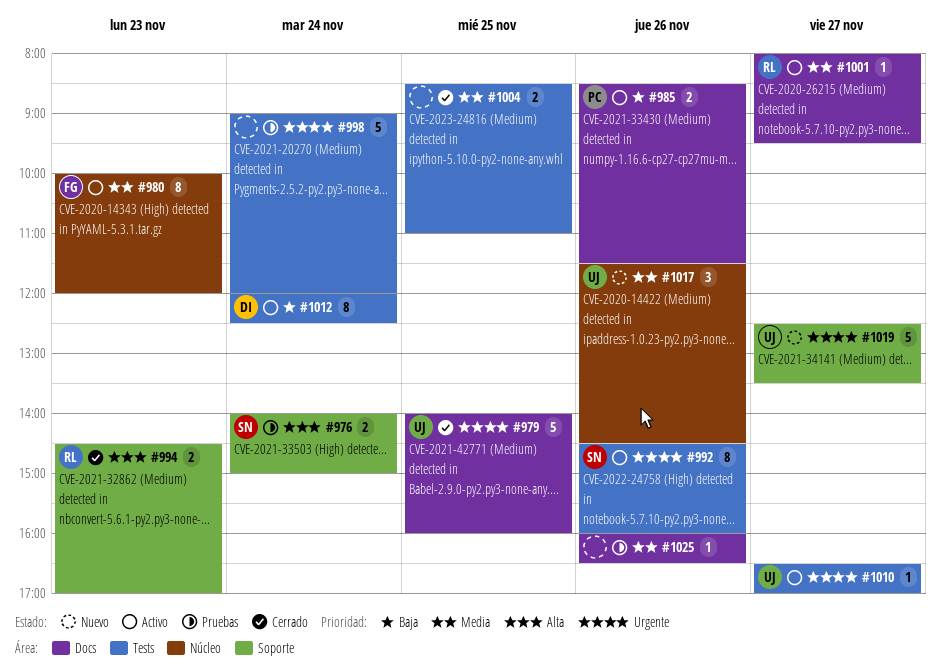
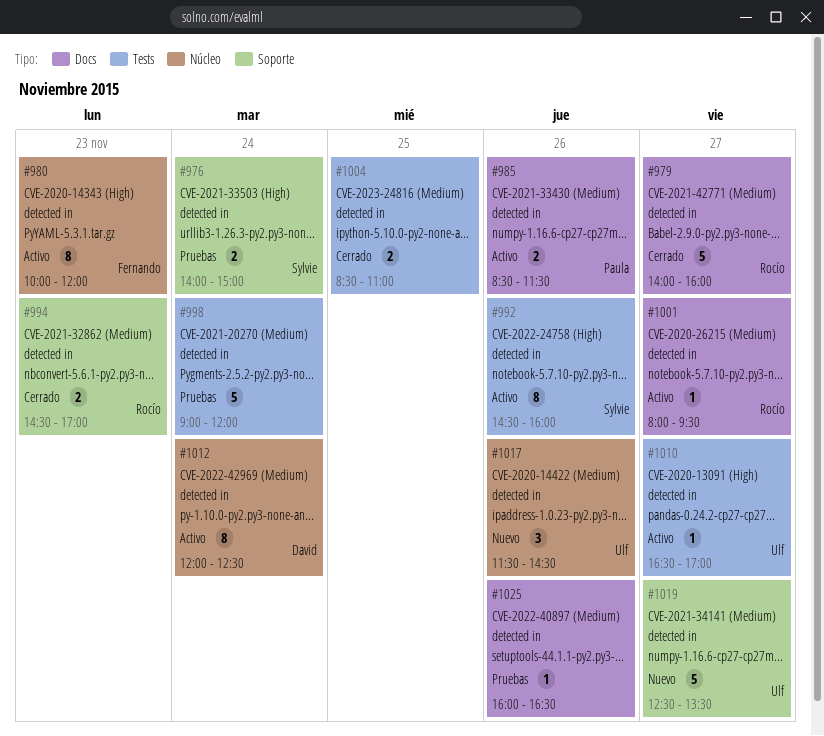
#979, owner: Ulf -> Rocío
#979, day: Nov 25 -> Nov 27
#1012, label: Tests -> Núcleo

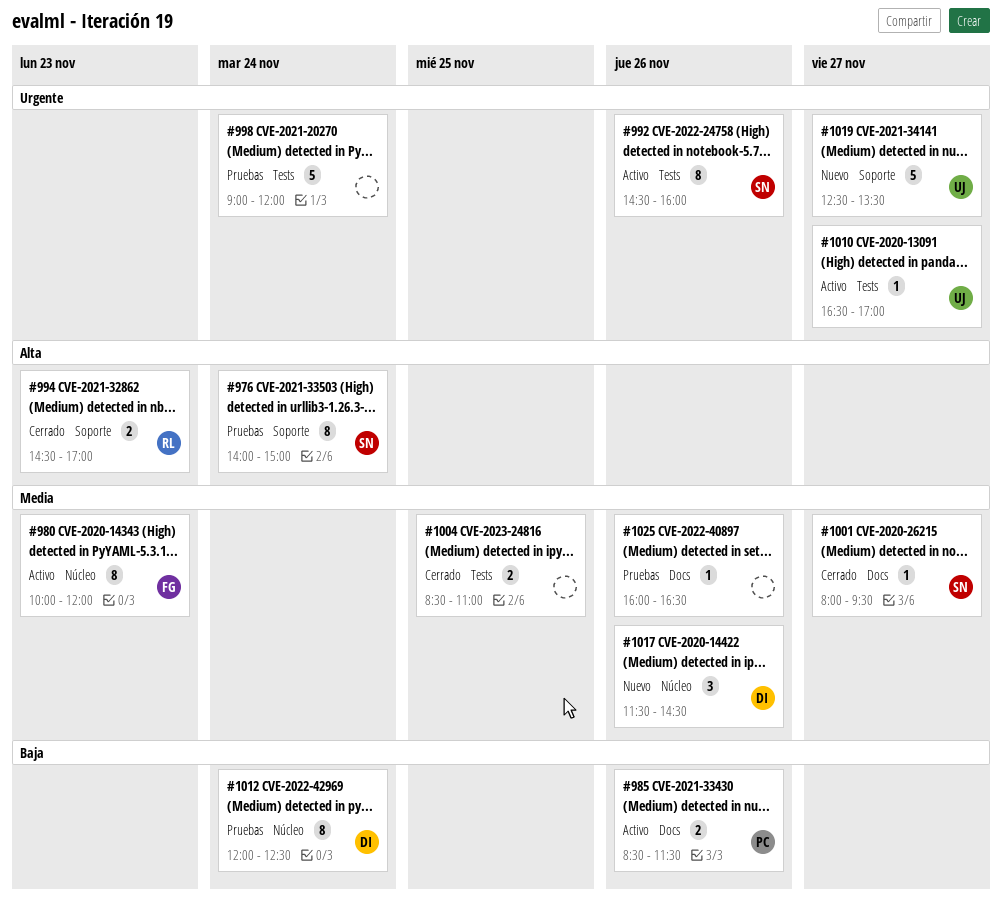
#976, estimate: 2 -> 8
#979: present -> none
#1001, status: Activo -> Cerrado
#1001, owner: Rocío -> Sylvie
#1012, status: Activo -> Pruebas
#1017, owner: Ulf -> David

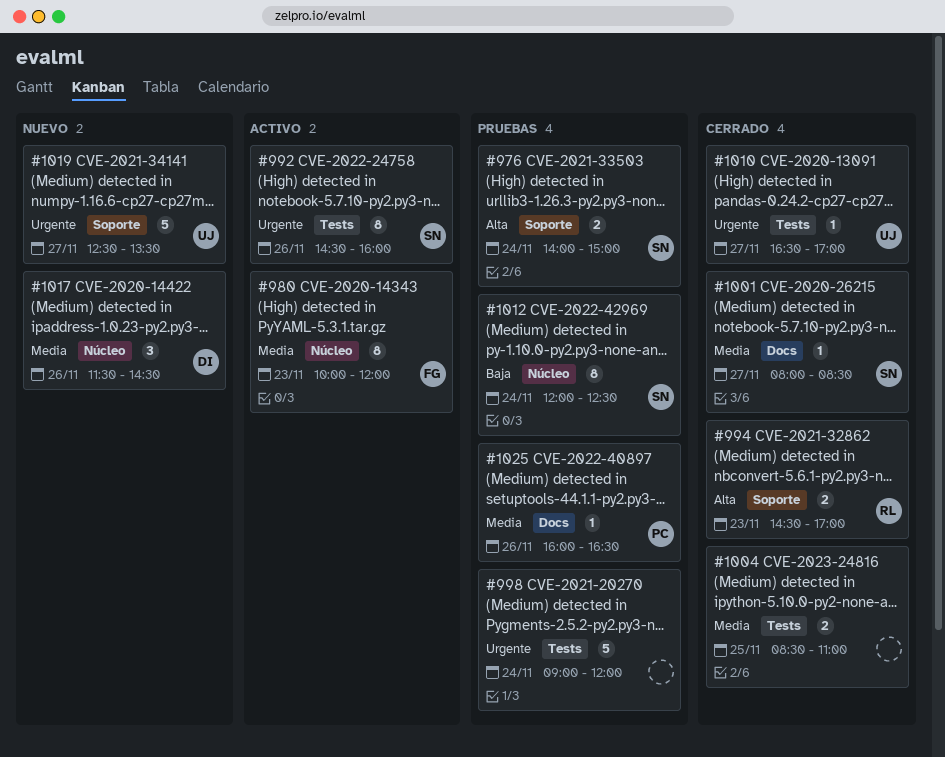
#976, estimate: 8 -> 2
#985: present -> none
#1001, ends: 09:30 -> 08:30
#1010, status: Activo -> Cerrado
#1012, owner: DI -> SN
#1025, owner: none -> PC

